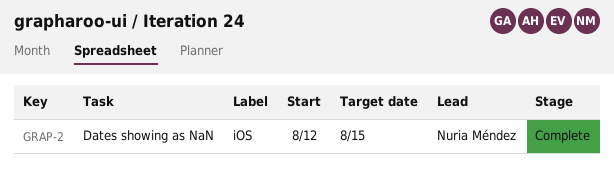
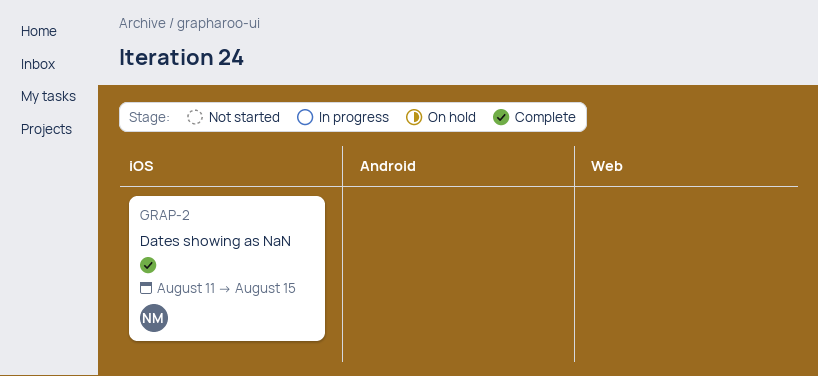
GRAP-2, start: Aug 12 -> Aug 11

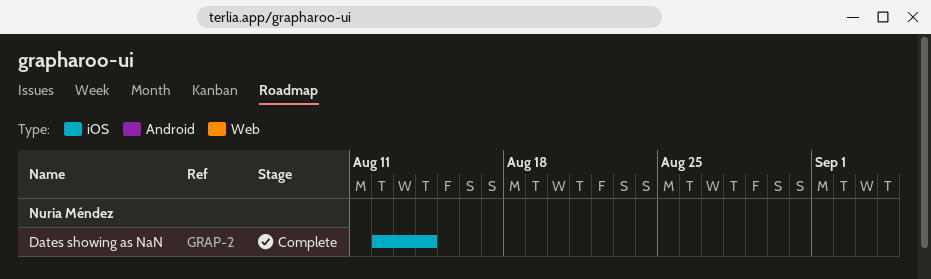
GRAP-2, start: Aug 11 -> Aug 12
GRAP-2, due: Aug 15 -> Aug 14

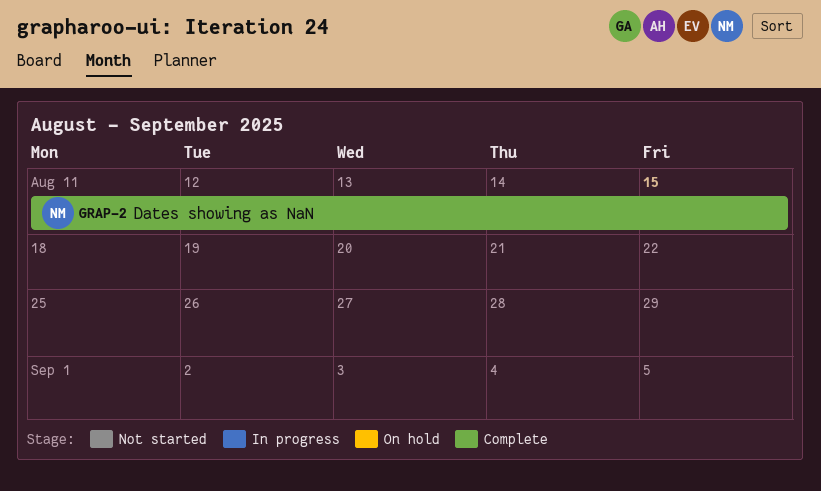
GRAP-2, start: Aug 12 -> Aug 11
GRAP-2, due: Aug 14 -> Aug 15

